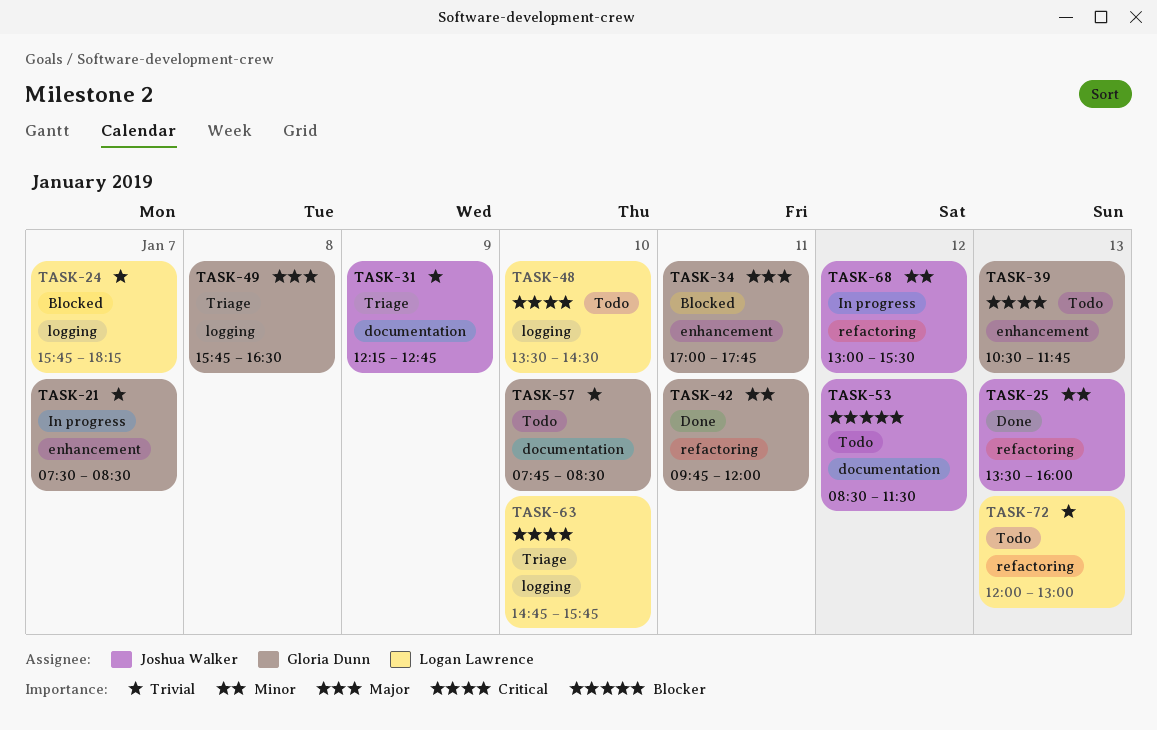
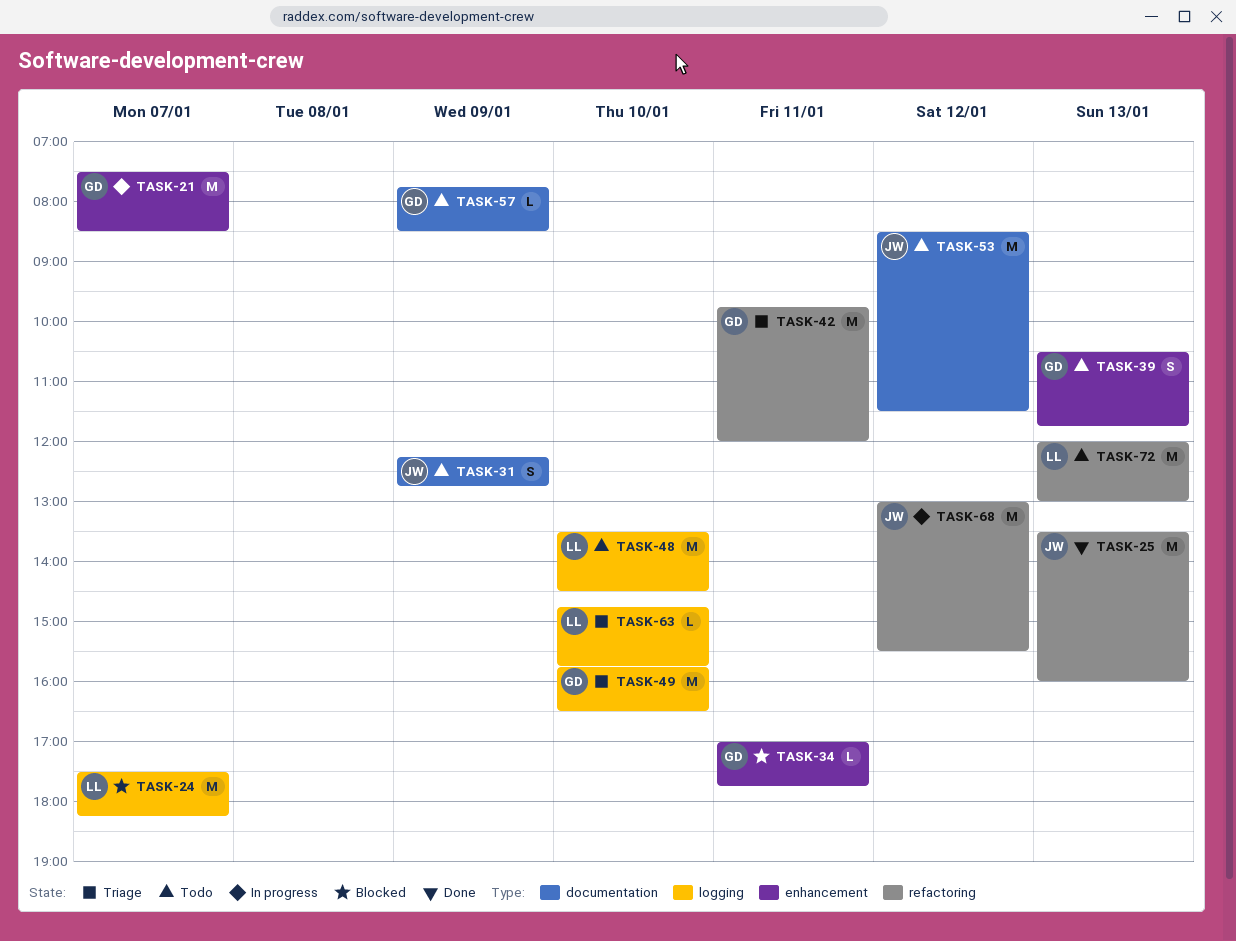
TASK-24, begins: 15:45 -> 17:30
TASK-31, status: Triage -> Todo
TASK-42, status: Done -> Triage
TASK-49, day: Jan 8 -> Jan 10
TASK-57, day: Jan 10 -> Jan 9

